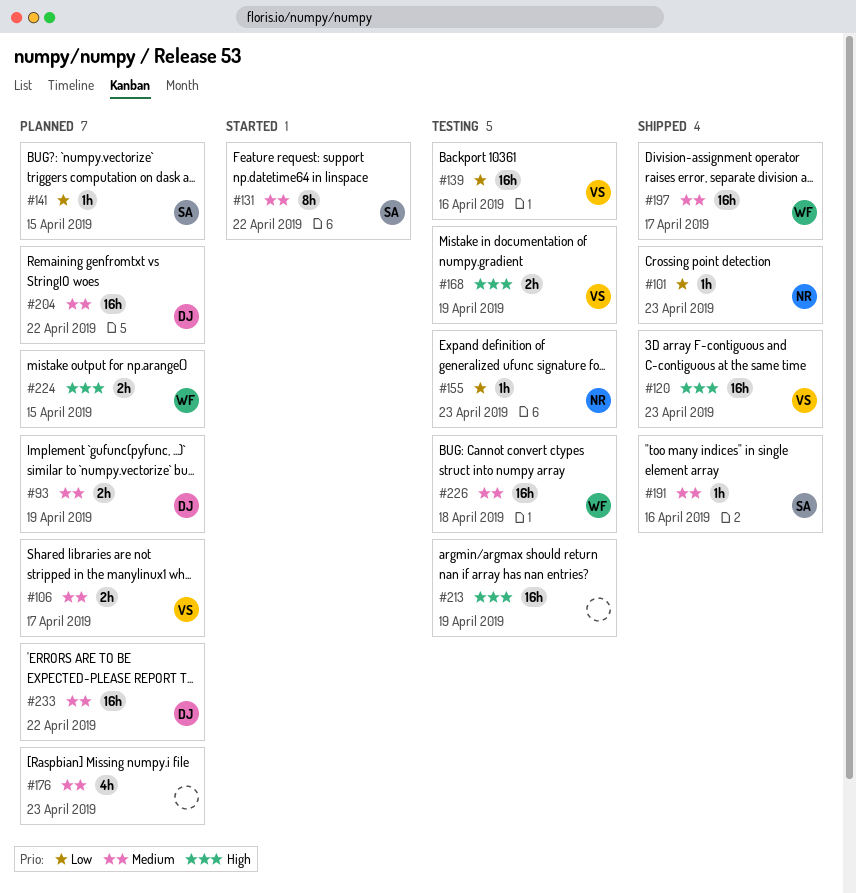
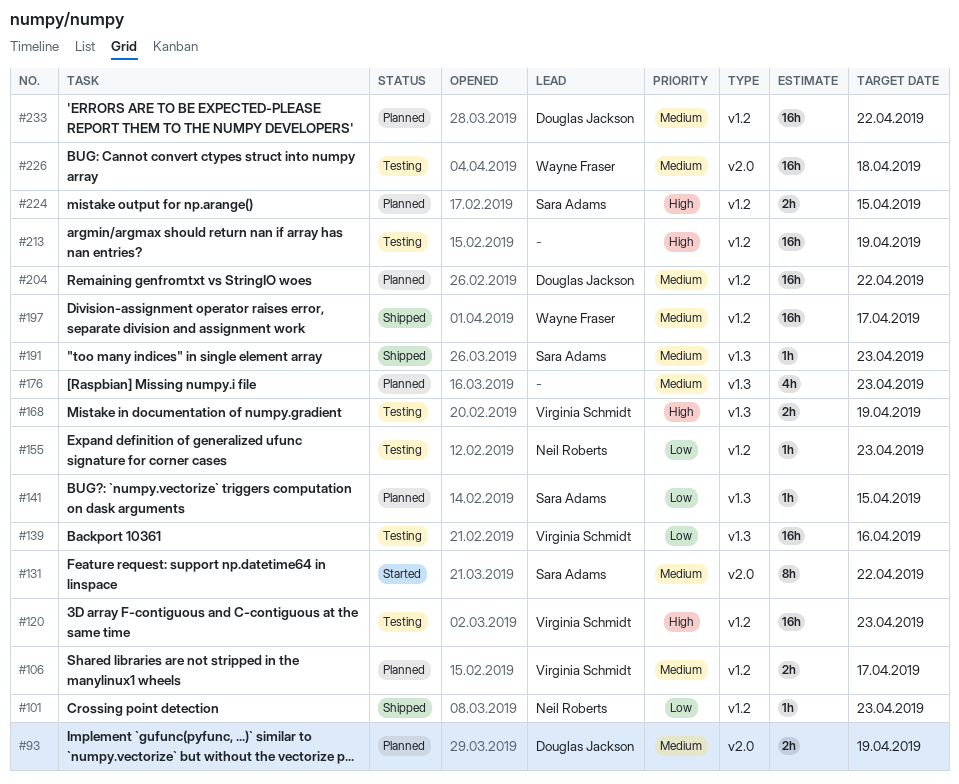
#120, status: Shipped -> Testing
#191, due: Apr 16 -> Apr 23
#224, owner: Wayne Fraser -> Sara Adams

